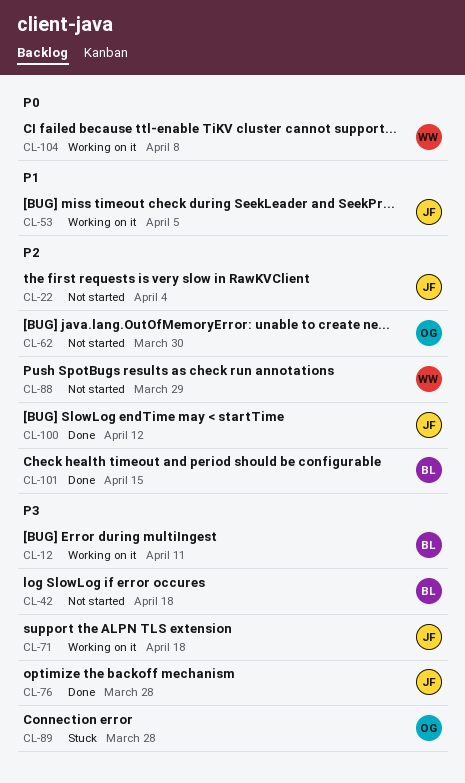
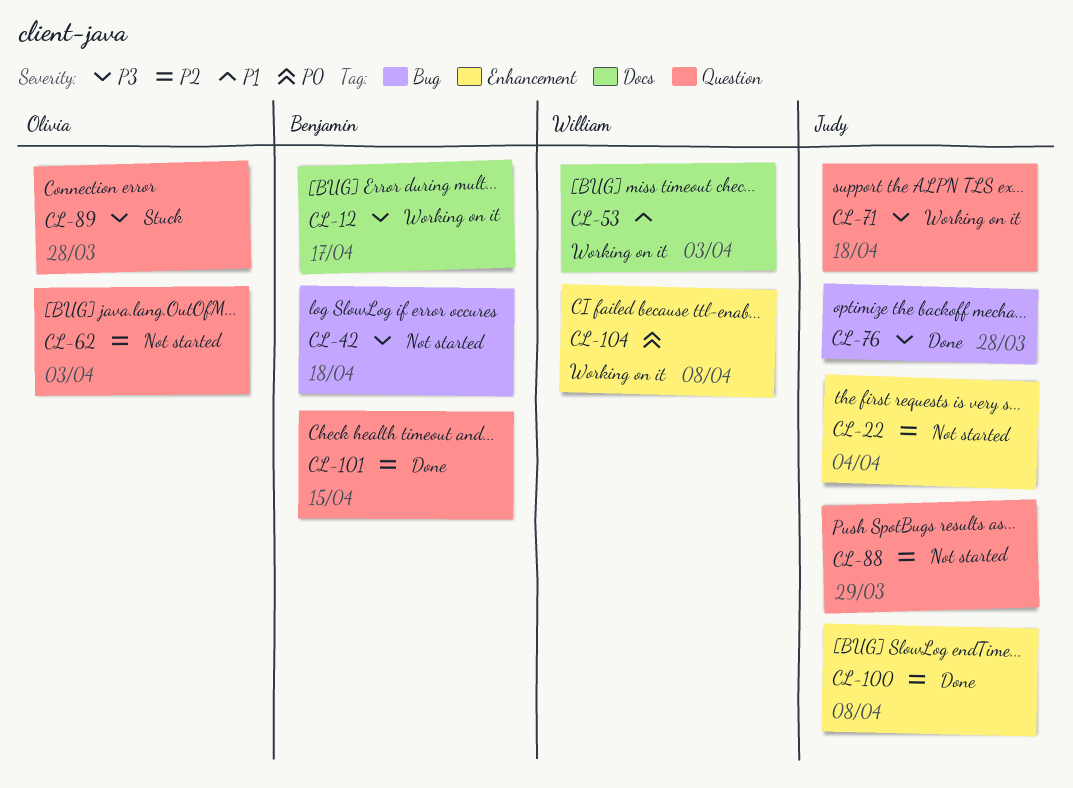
CL-12, due: Apr 11 -> Apr 17
CL-53, owner: Judy -> William
CL-53, due: Apr 5 -> Apr 3
CL-62, due: Mar 30 -> Apr 3
CL-88, owner: William -> Judy
CL-100, due: Apr 12 -> Apr 8

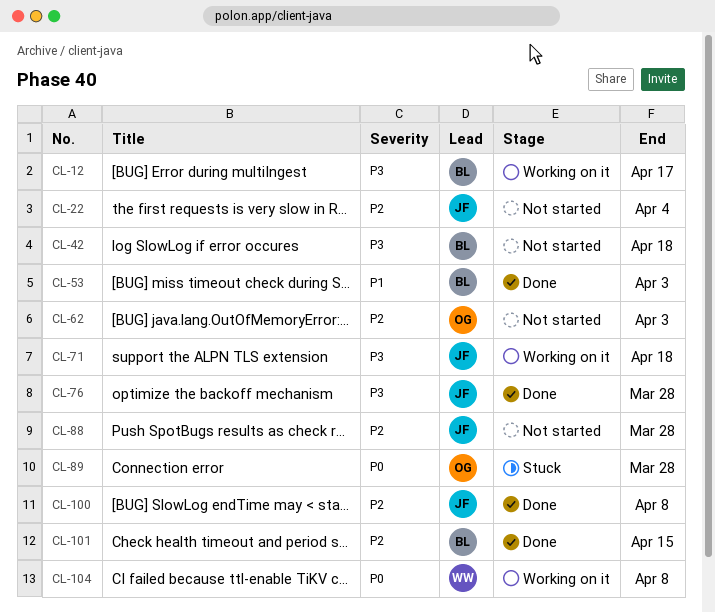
CL-53, status: Working on it -> Done
CL-53, owner: William -> Benjamin
CL-88, due: Mar 29 -> Mar 28
CL-89, priority: P3 -> P0

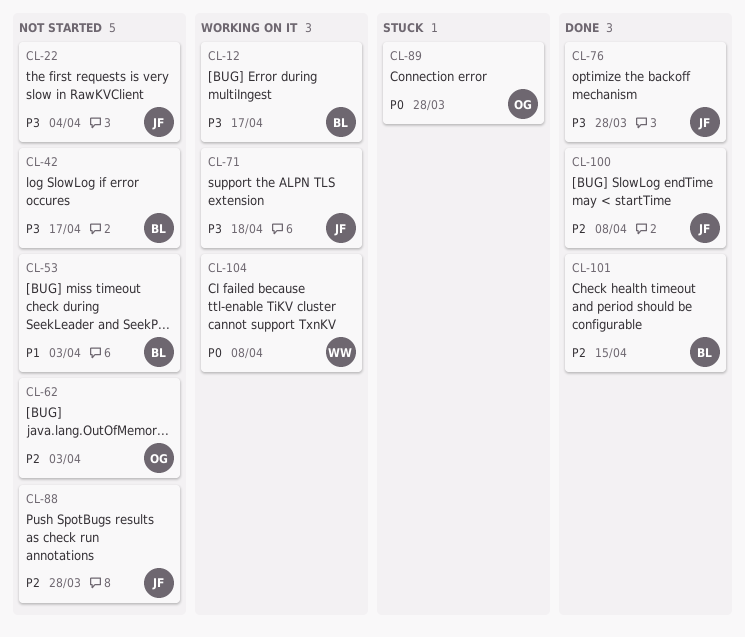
CL-22, priority: P2 -> P3
CL-42, due: Apr 18 -> Apr 17
CL-53, status: Done -> Not started

